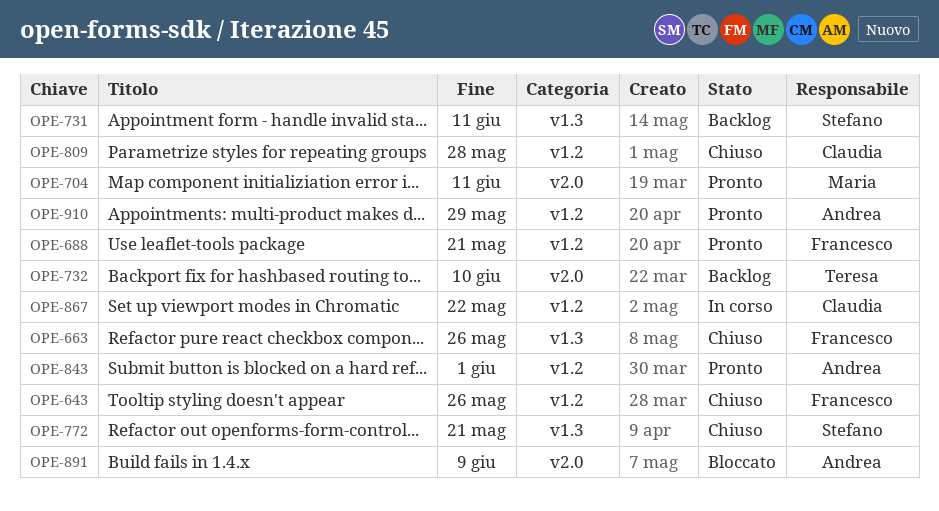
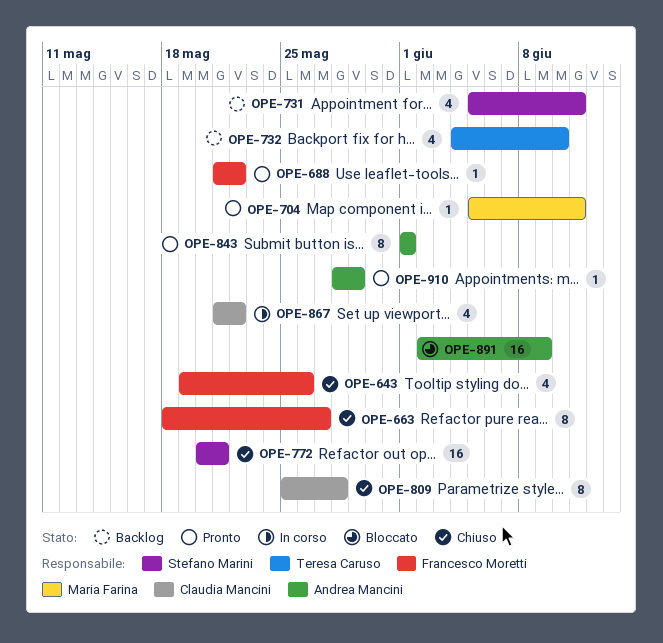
OPE-663, due: May 26 -> May 27
OPE-688, due: May 21 -> May 22

